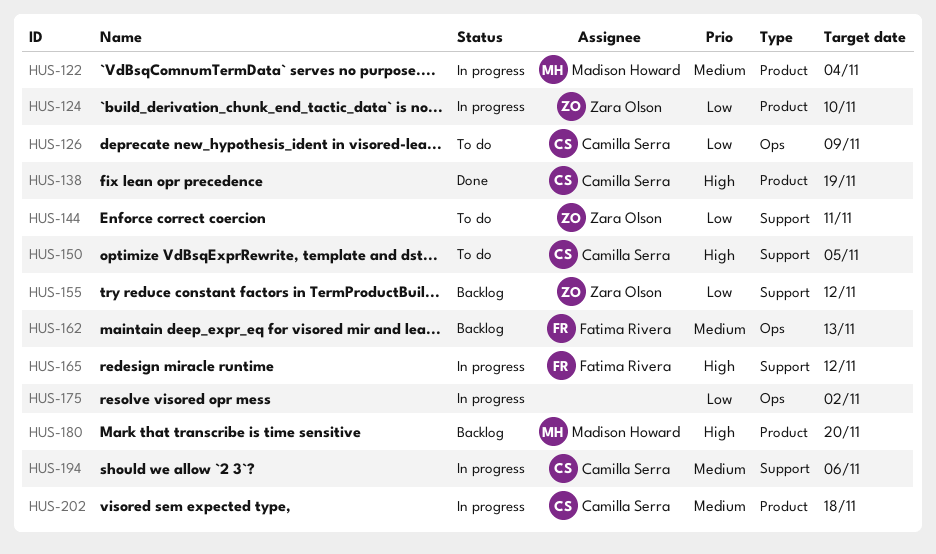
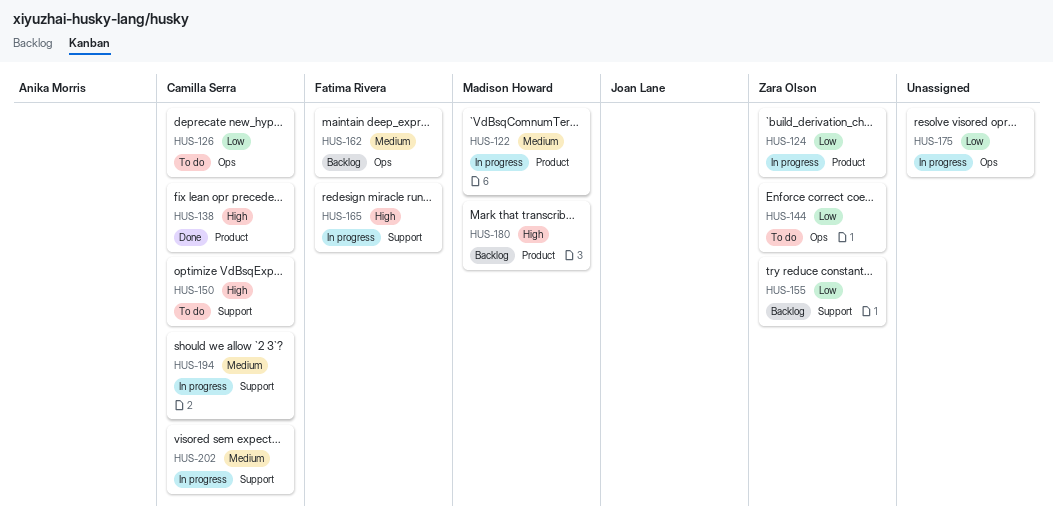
HUS-144, label: Support -> Ops
HUS-202, label: Product -> Support

